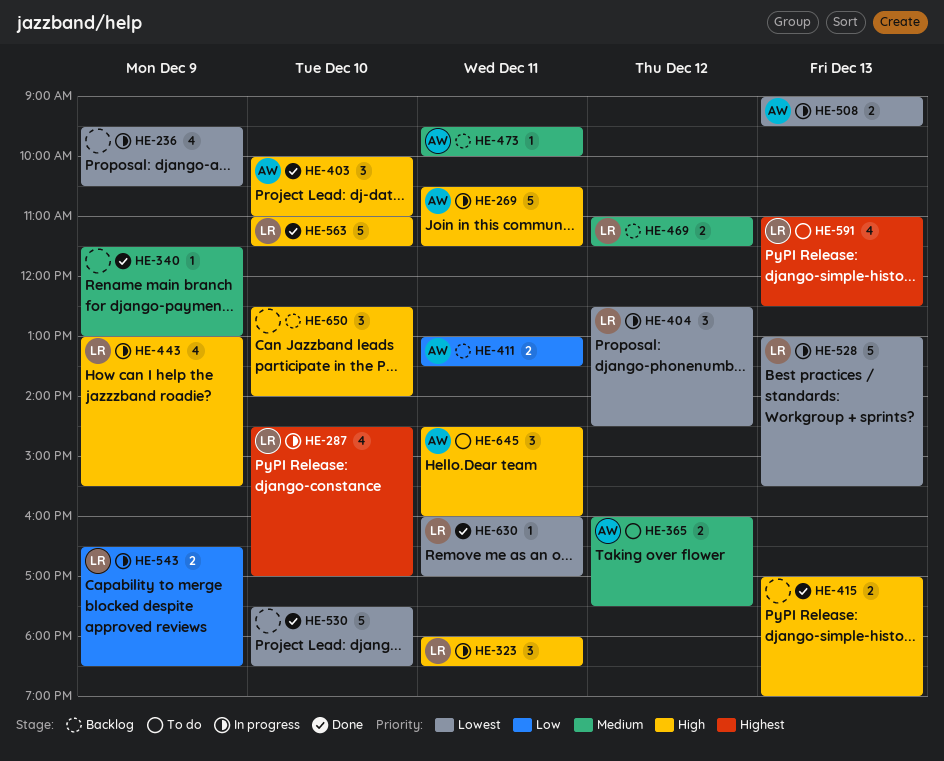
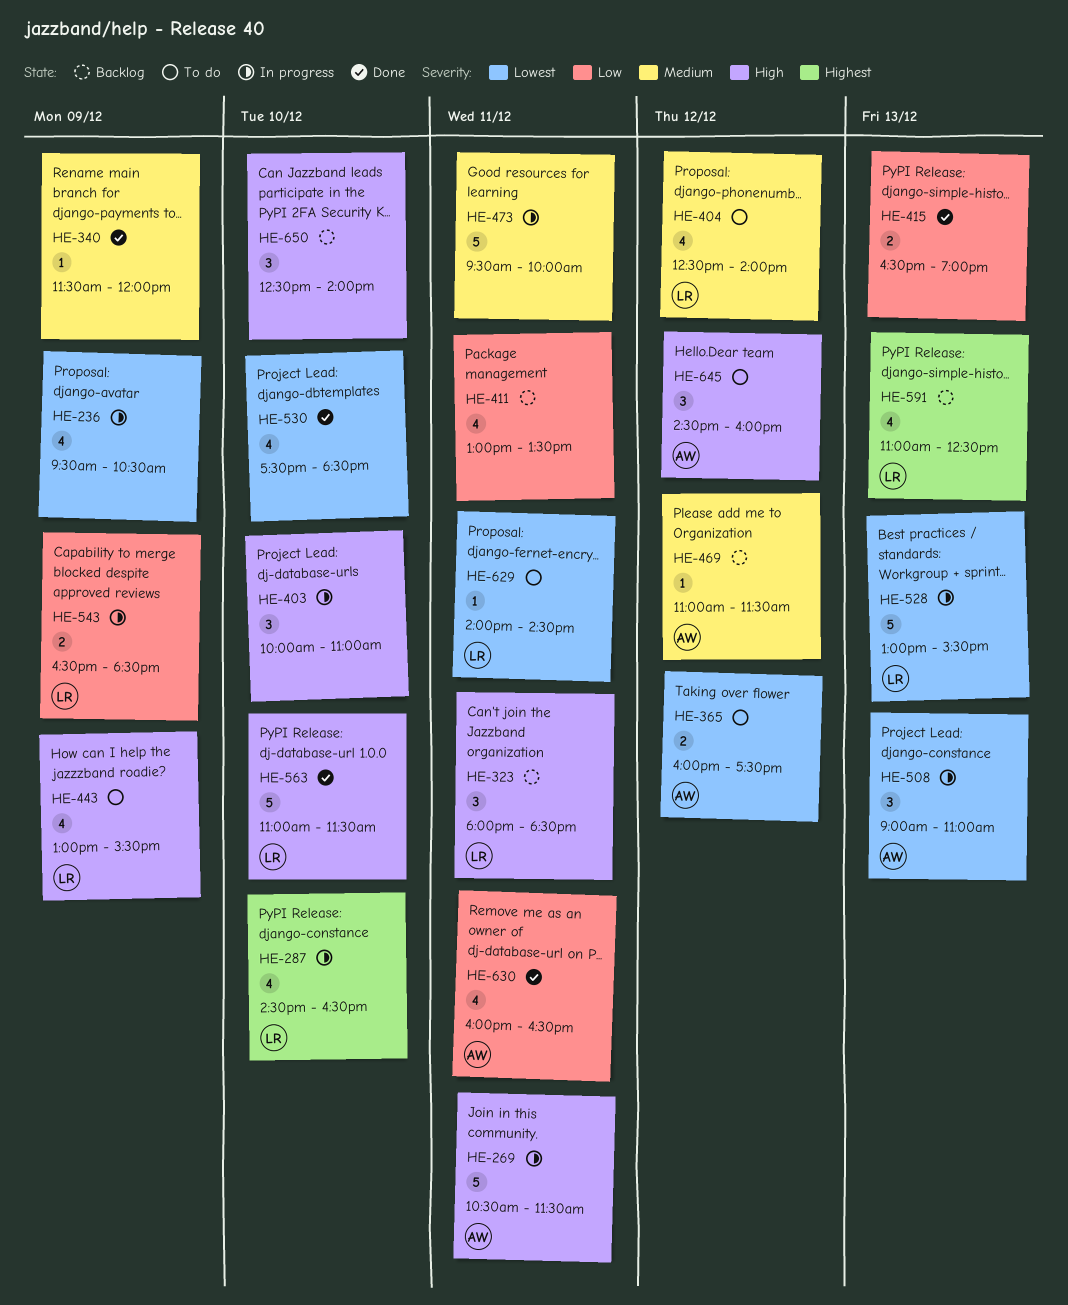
HE-287, ends: 17:00 -> 16:30
HE-323, status: In progress -> Backlog
HE-340, ends: 13:00 -> 12:00
HE-365, priority: Medium -> Lowest
HE-403, status: Done -> In progress
HE-403, owner: AW -> none
HE-404, status: In progress -> To do
HE-404, priority: Lowest -> Medium
HE-404, estimate: 3 -> 4
HE-404, ends: 14:30 -> 14:00
HE-411, owner: AW -> none
HE-411, estimate: 2 -> 4
HE-415, priority: High -> Low
HE-415, begins: 17:00 -> 16:30
HE-443, status: In progress -> To do
HE-469, owner: LR -> AW
HE-469, estimate: 2 -> 1
HE-473, status: Backlog -> In progress
HE-473, owner: AW -> none
HE-473, estimate: 1 -> 5
HE-508, estimate: 2 -> 3
HE-508, ends: 09:30 -> 11:00
HE-530, estimate: 5 -> 4
HE-591, status: To do -> Backlog
HE-629: none -> present
HE-630, owner: LR -> AW
HE-630, priority: Lowest -> Low
HE-630, estimate: 1 -> 4
HE-630, ends: 17:00 -> 16:30
HE-645, day: Dec 11 -> Dec 12

